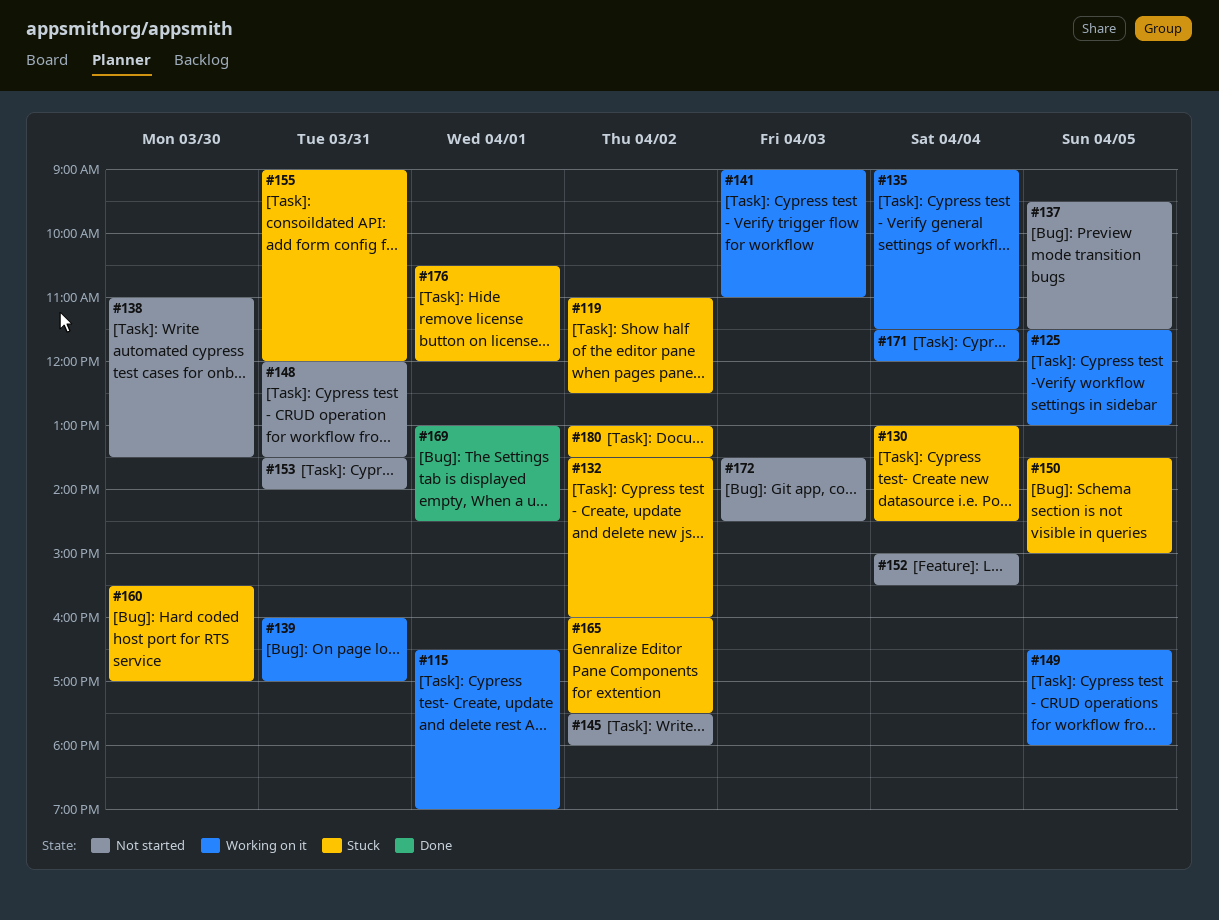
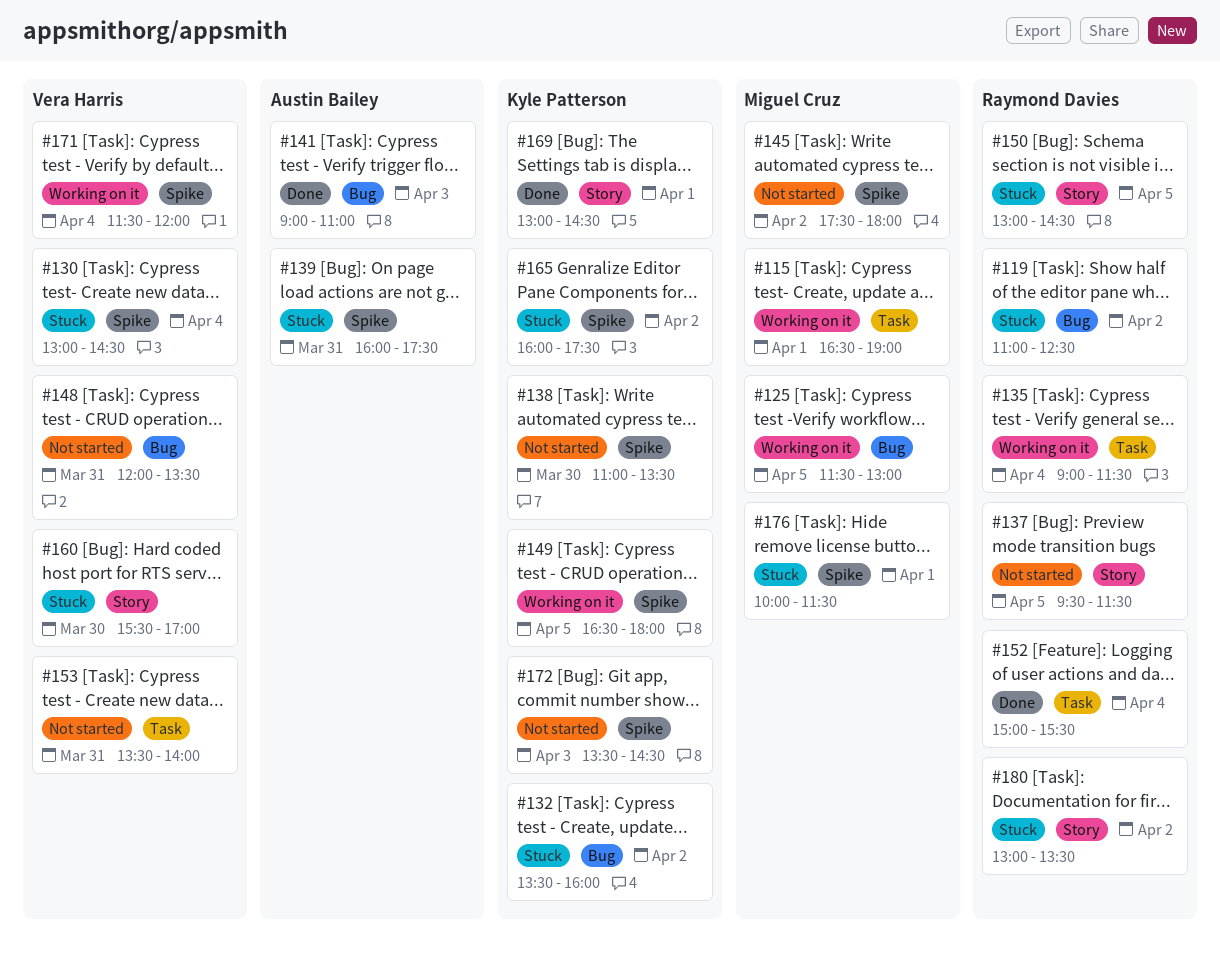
#139, status: Working on it -> Stuck
#139, ends: 17:00 -> 17:30
#141, status: Working on it -> Done
#150, begins: 13:30 -> 13:00
#150, ends: 15:00 -> 14:30
#152, status: Not started -> Done
#155: present -> none
#176, begins: 10:30 -> 10:00
#176, ends: 12:00 -> 11:30

